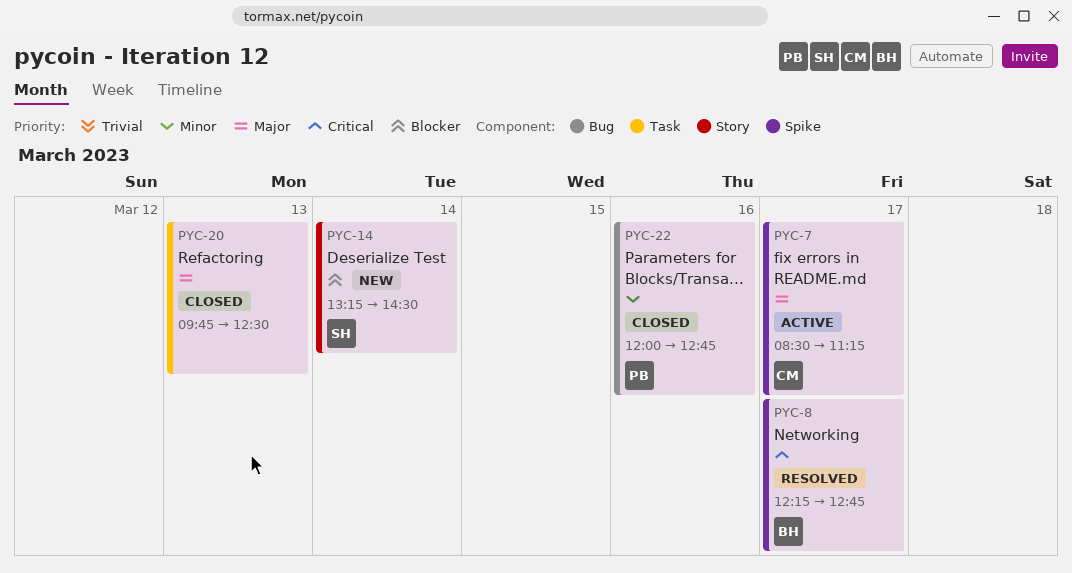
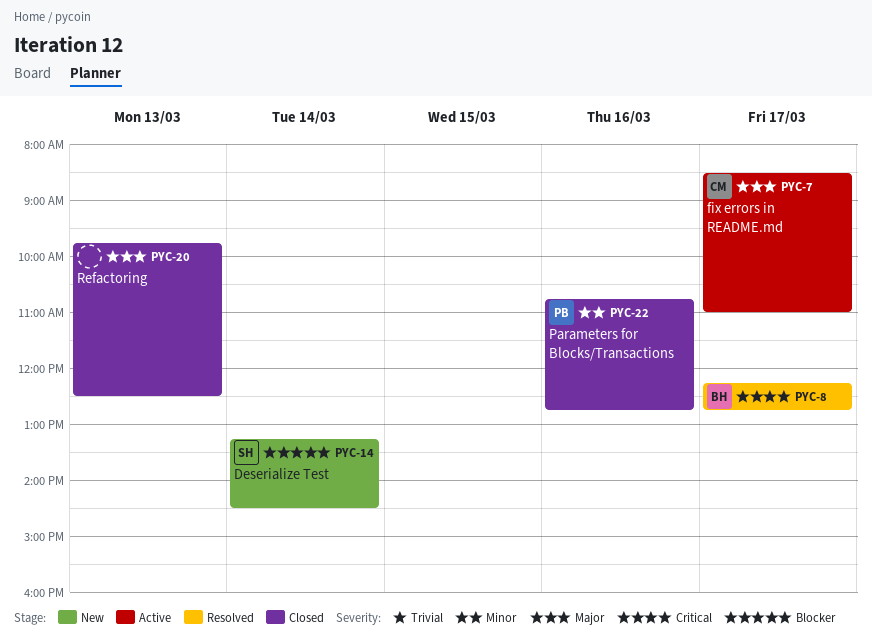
PYC-7, ends: 11:15 -> 11:00
PYC-22, begins: 12:00 -> 10:45

